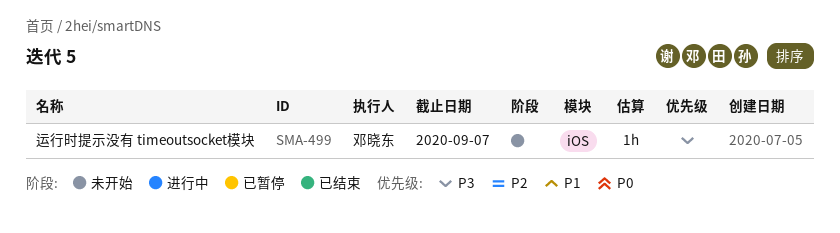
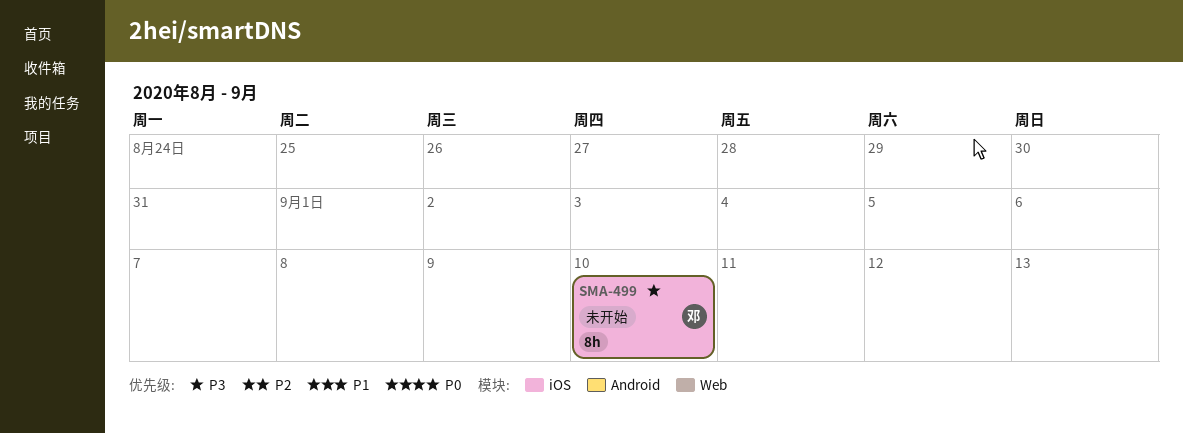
SMA-499, estimate: 1h -> 8h
SMA-499, due: Sep 7 -> Sep 10

